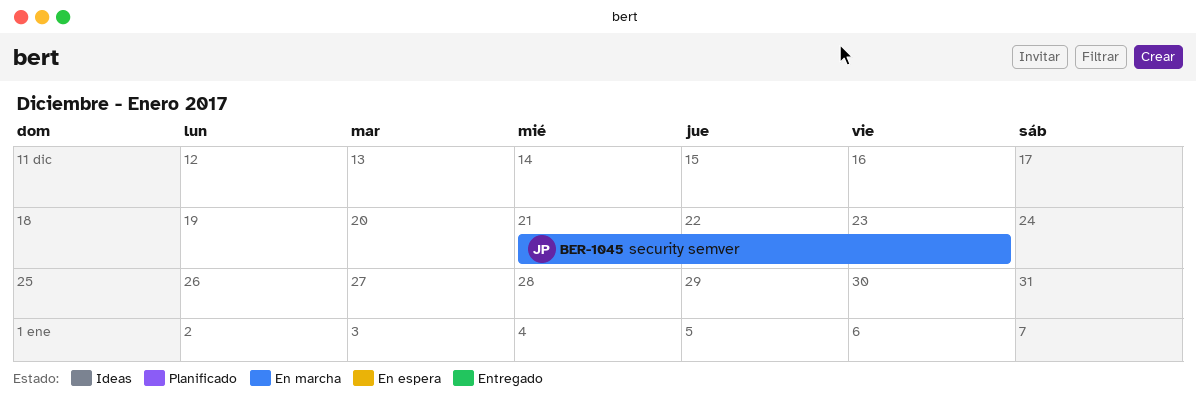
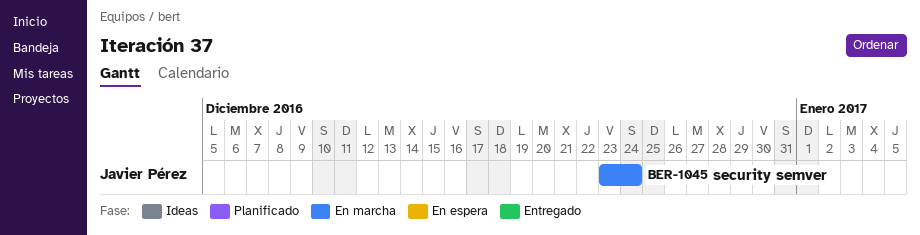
BER-1045, start: Dec 21 -> Dec 23
BER-1045, due: Dec 23 -> Dec 24

